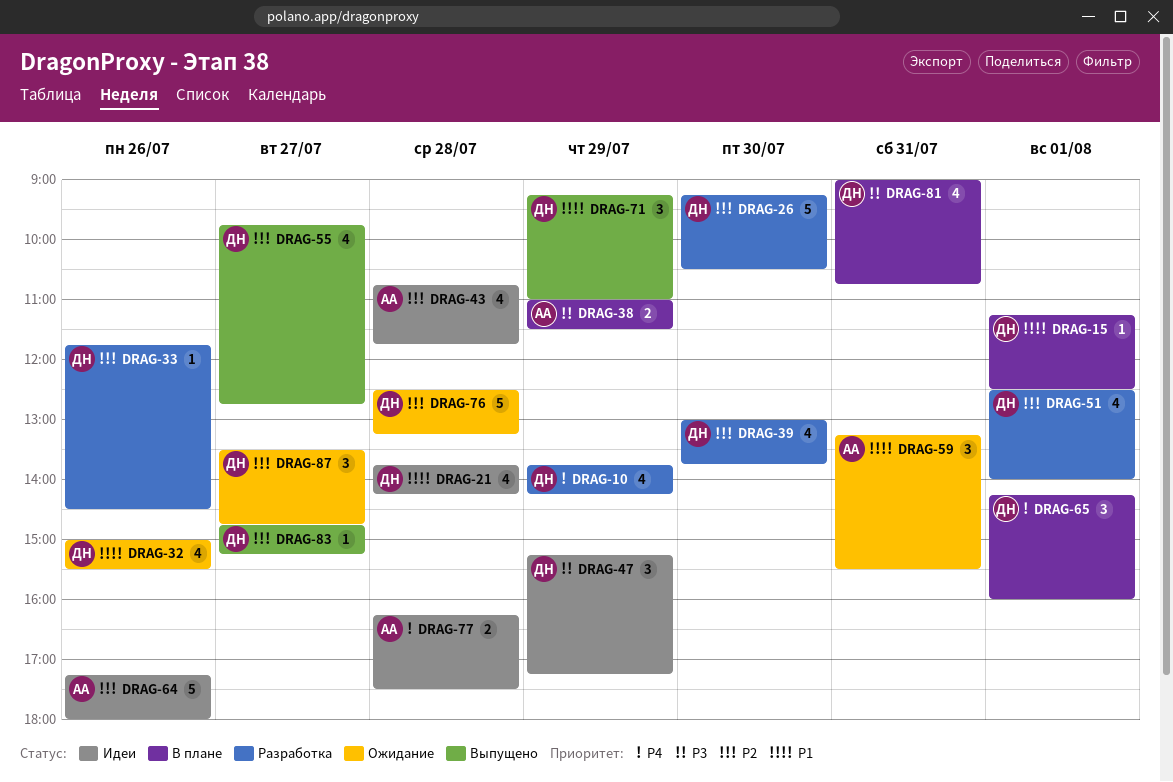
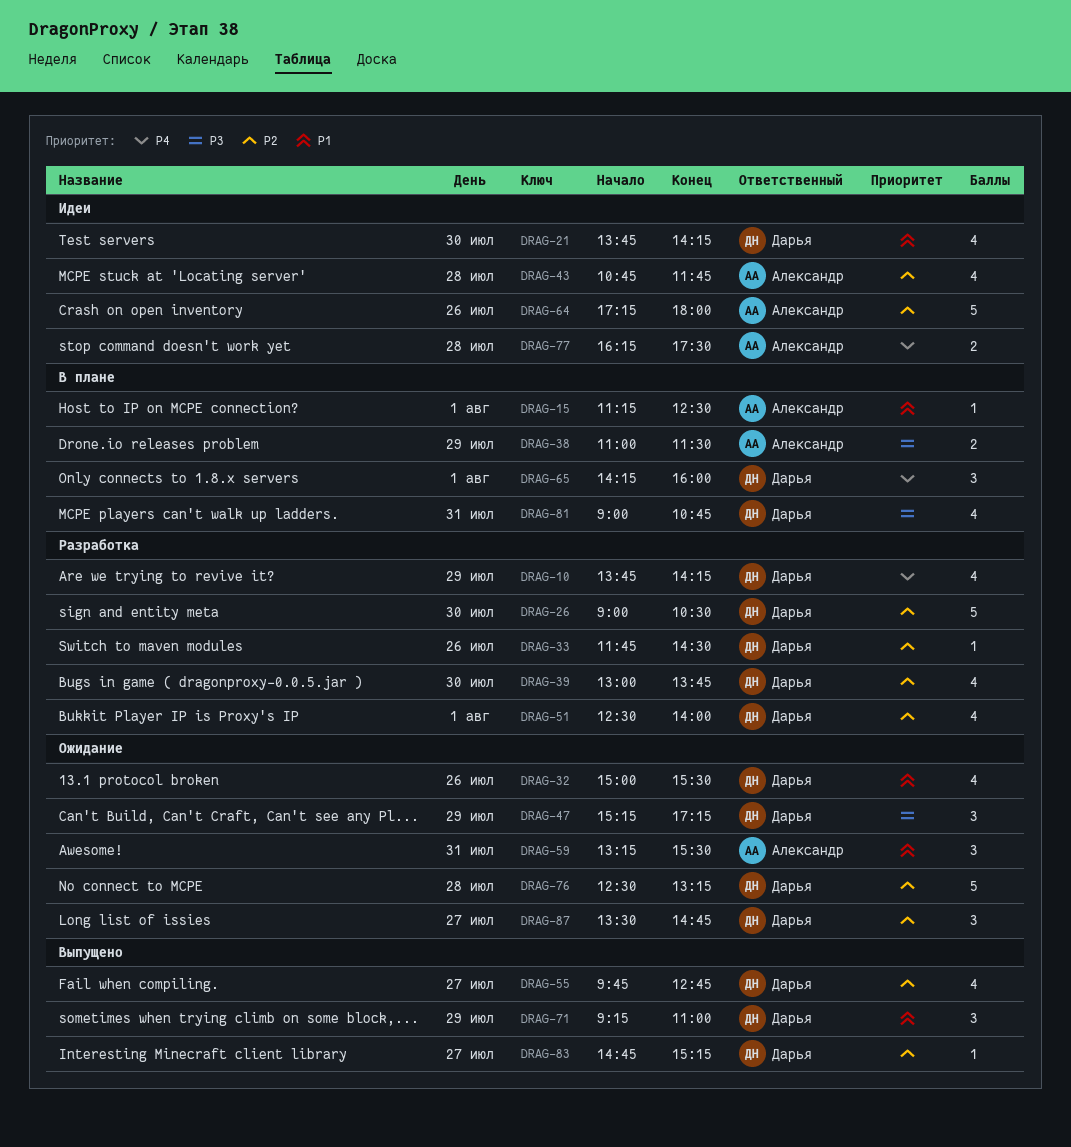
DRAG-15, owner: Дарья -> Александр
DRAG-21, day: Jul 28 -> Jul 30
DRAG-26, begins: 09:15 -> 09:00
DRAG-47, status: Идеи -> Ожидание

